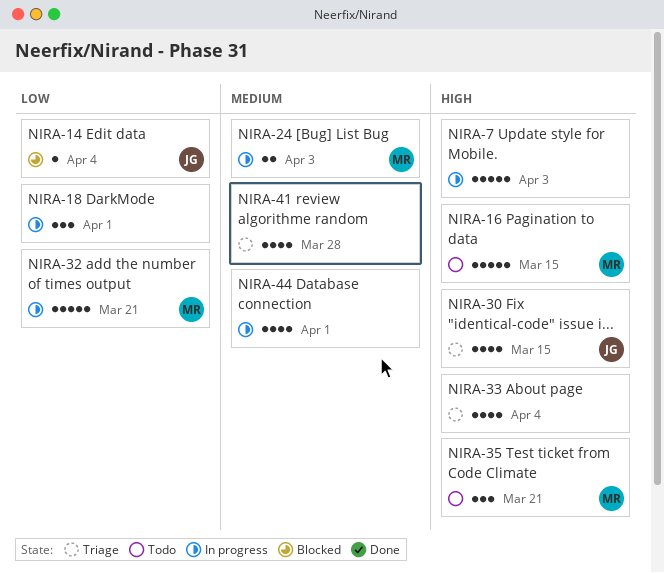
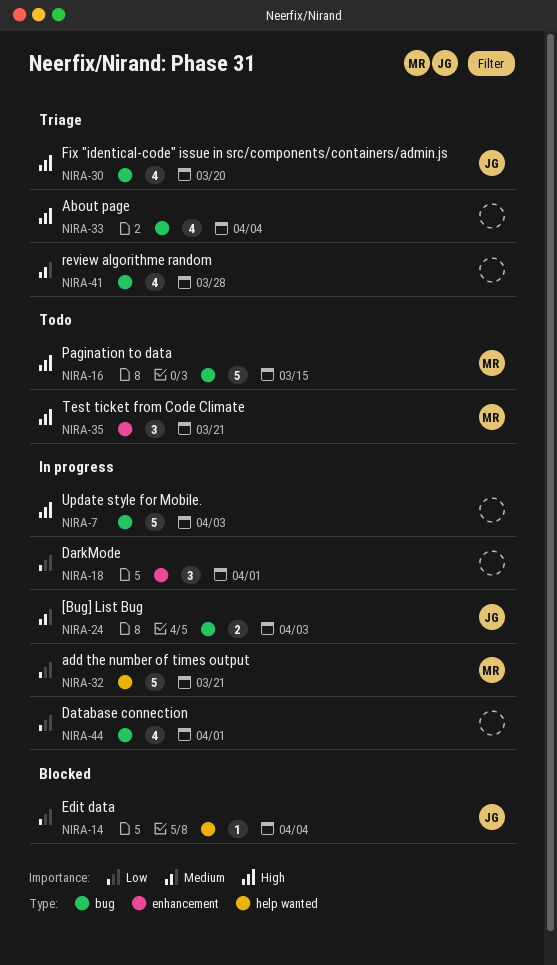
NIRA-24, owner: MR -> JG
NIRA-30, due: Mar 15 -> Mar 20
NIRA-44, priority: Medium -> Low

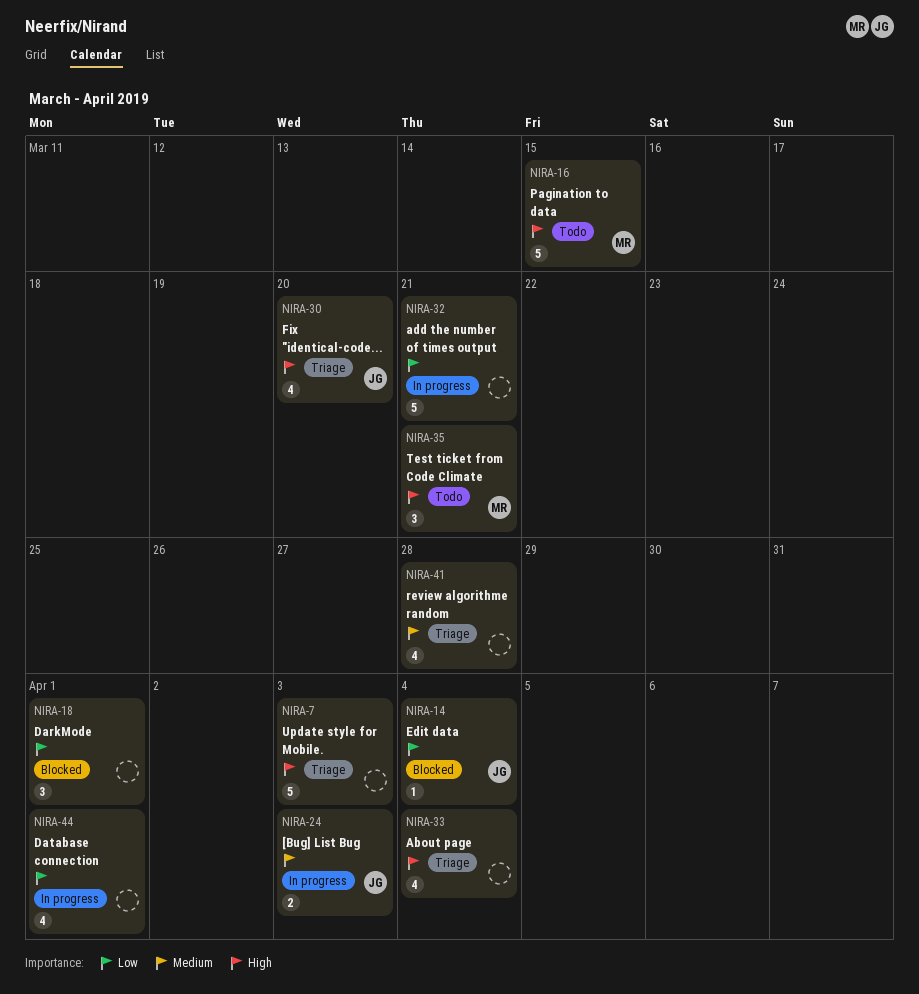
NIRA-7, status: In progress -> Triage
NIRA-18, status: In progress -> Blocked
NIRA-32, owner: MR -> none

